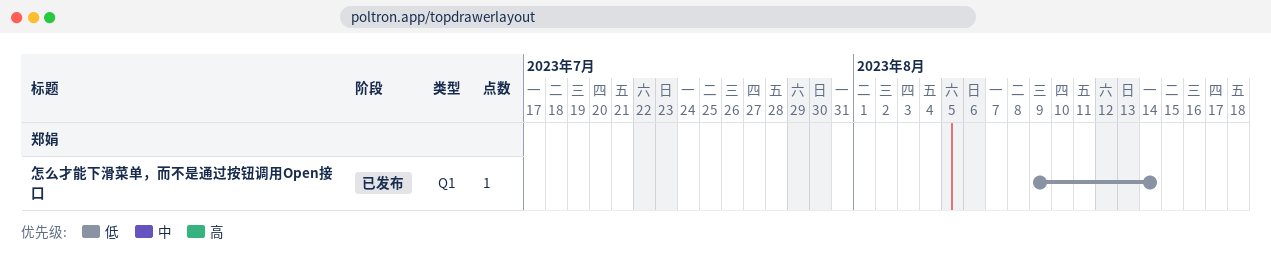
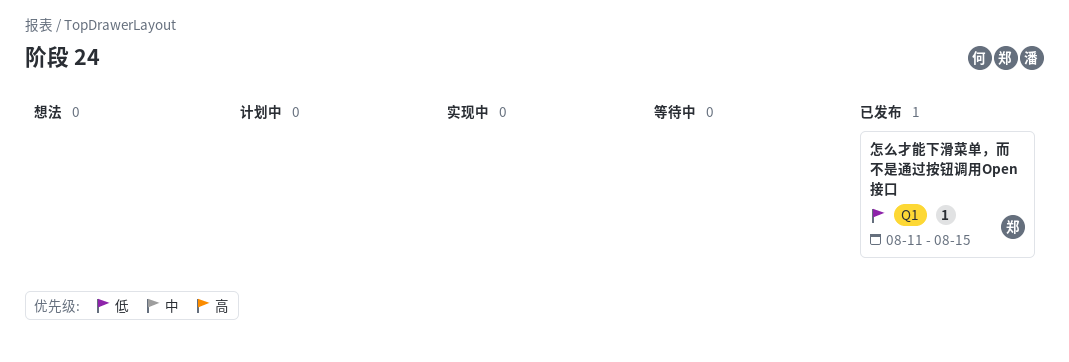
怎么才能下滑菜单，而不是通过按钮调用Open接口, start: Aug 9 -> Aug 11
怎么才能下滑菜单，而不是通过按钮调用Open接口, due: Aug 14 -> Aug 15

